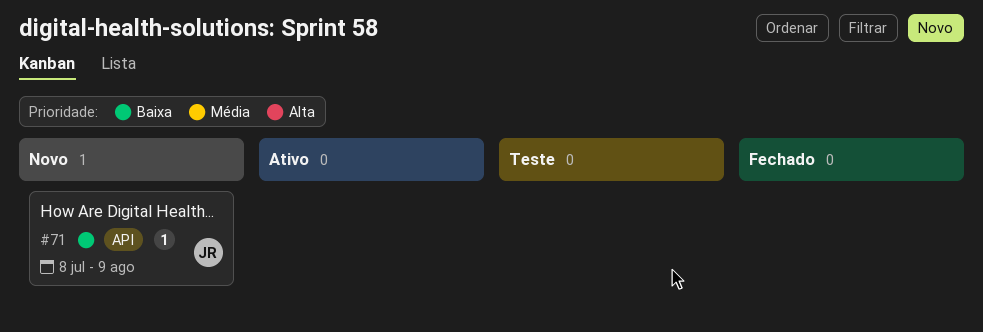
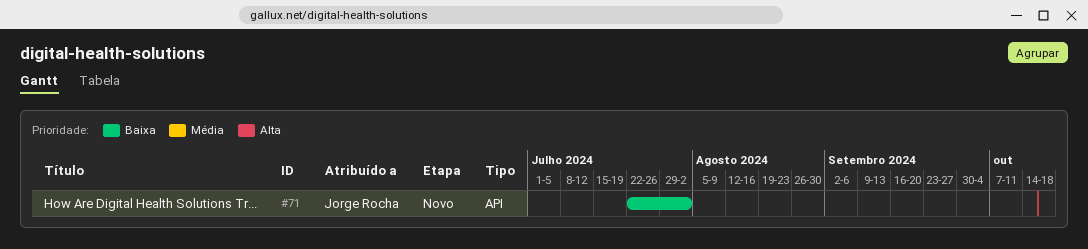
#71, start: Jul 8 -> Jul 22
#71, due: Aug 9 -> Aug 2

